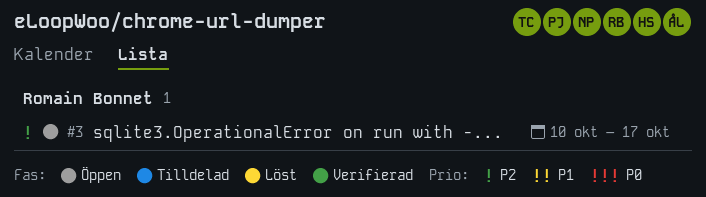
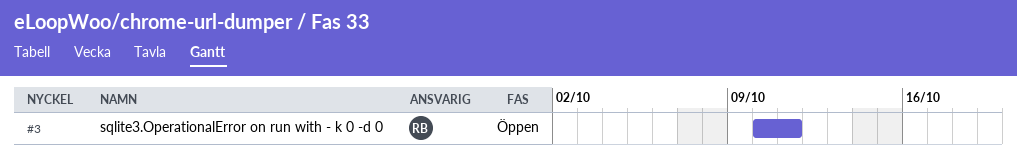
#3, due: Oct 17 -> Oct 11

